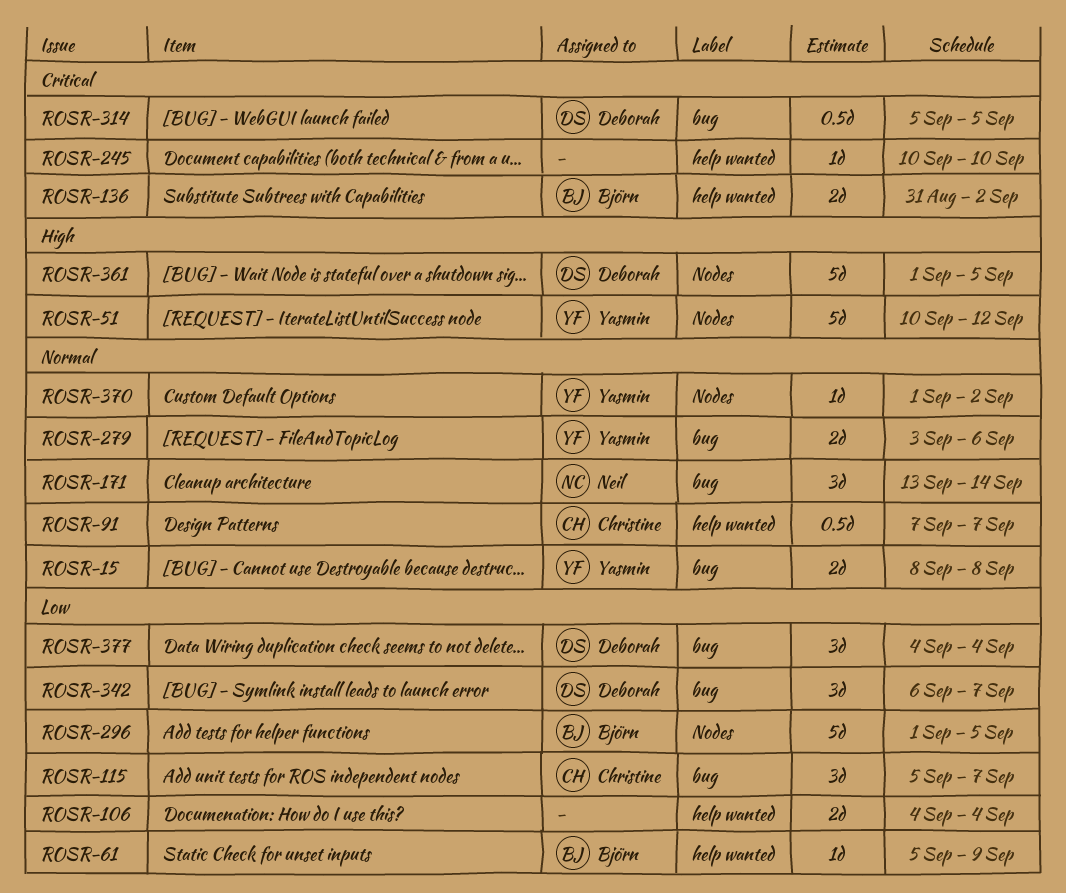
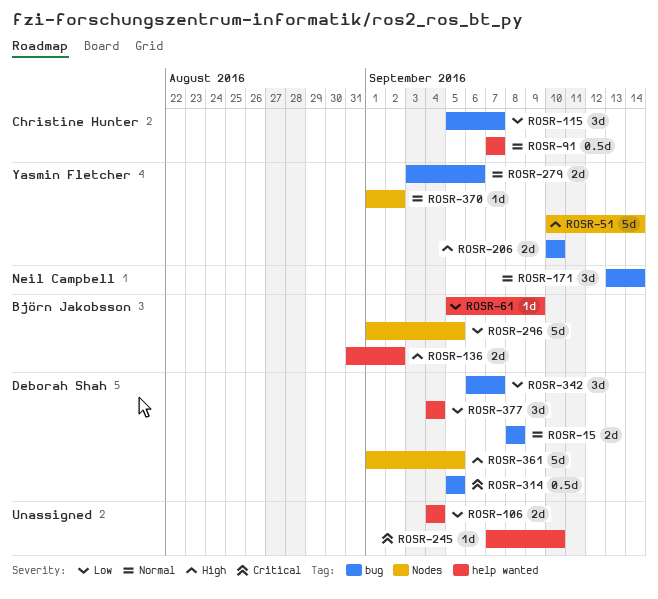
ROSR-15, owner: Yasmin Fletcher -> Deborah Shah
ROSR-51, due: Sep 12 -> Sep 14
ROSR-136, priority: Critical -> High
ROSR-206: none -> present
ROSR-245, start: Sep 10 -> Sep 7
ROSR-377, label: bug -> help wanted

